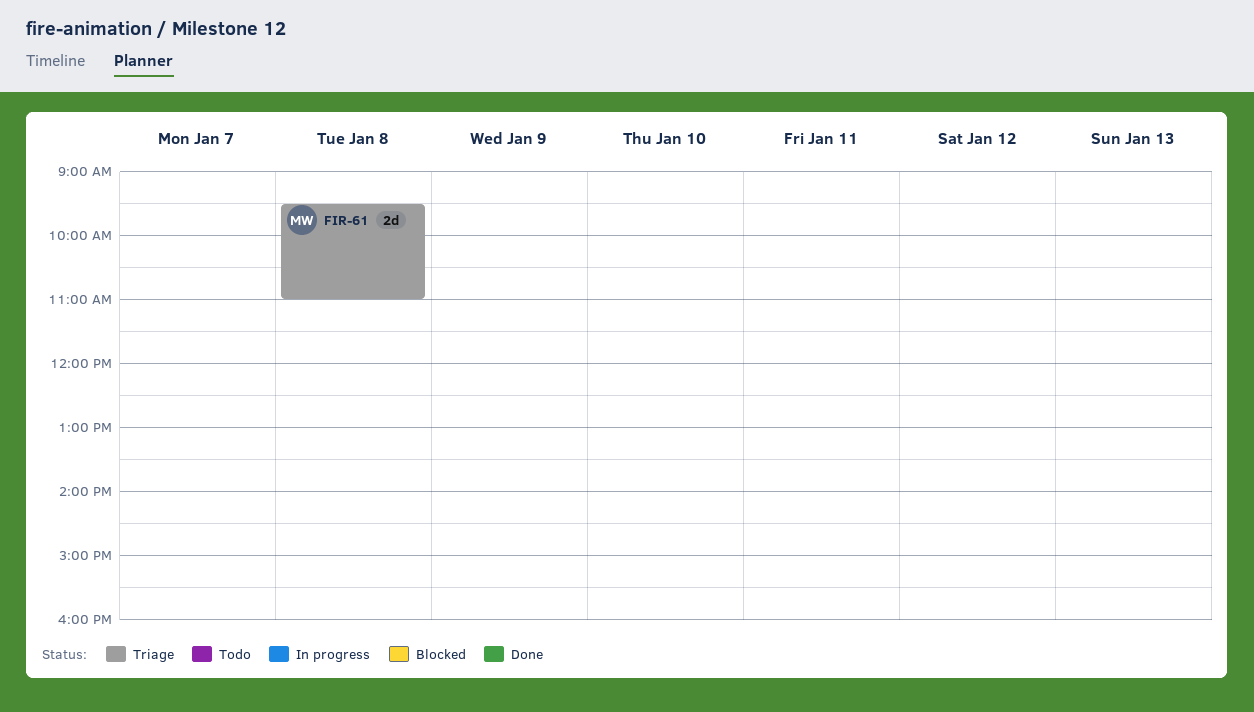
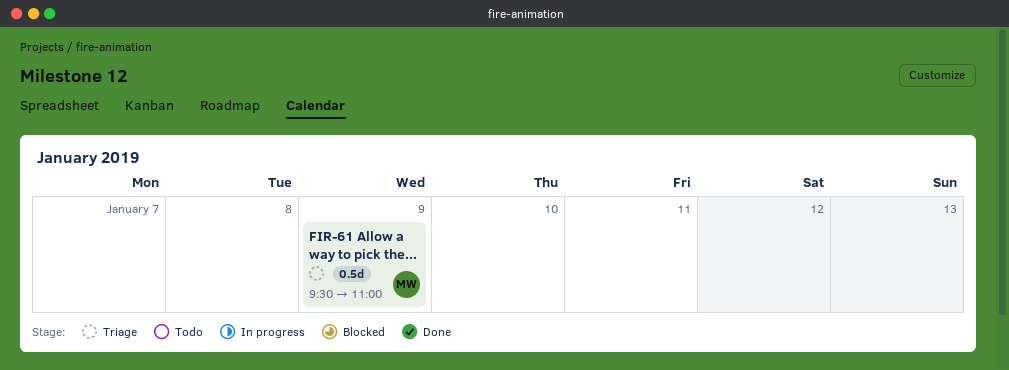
FIR-61, estimate: 2d -> 0.5d
FIR-61, day: Jan 8 -> Jan 9

